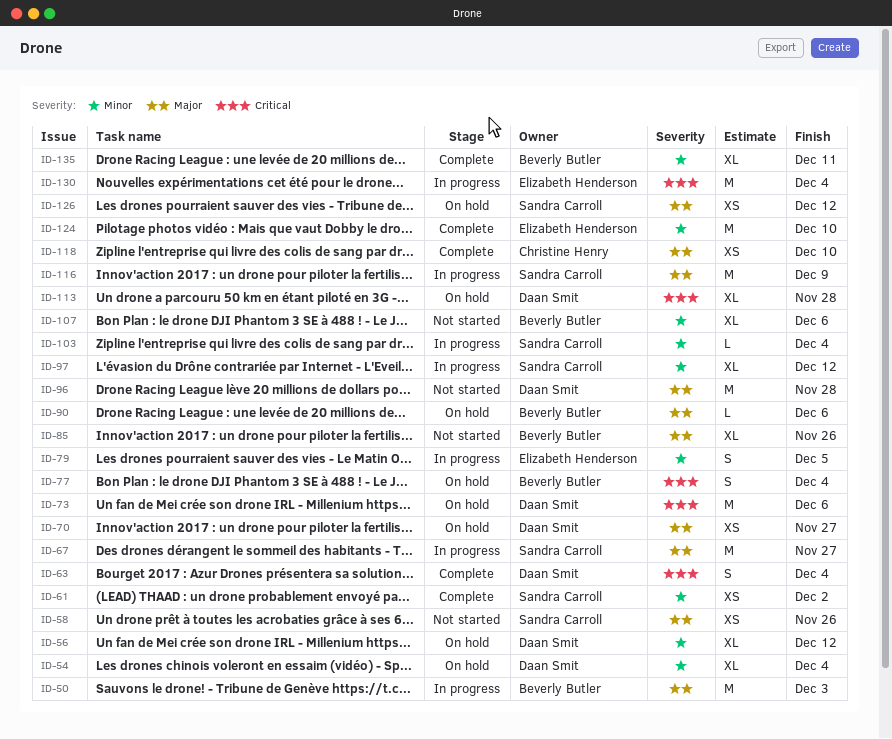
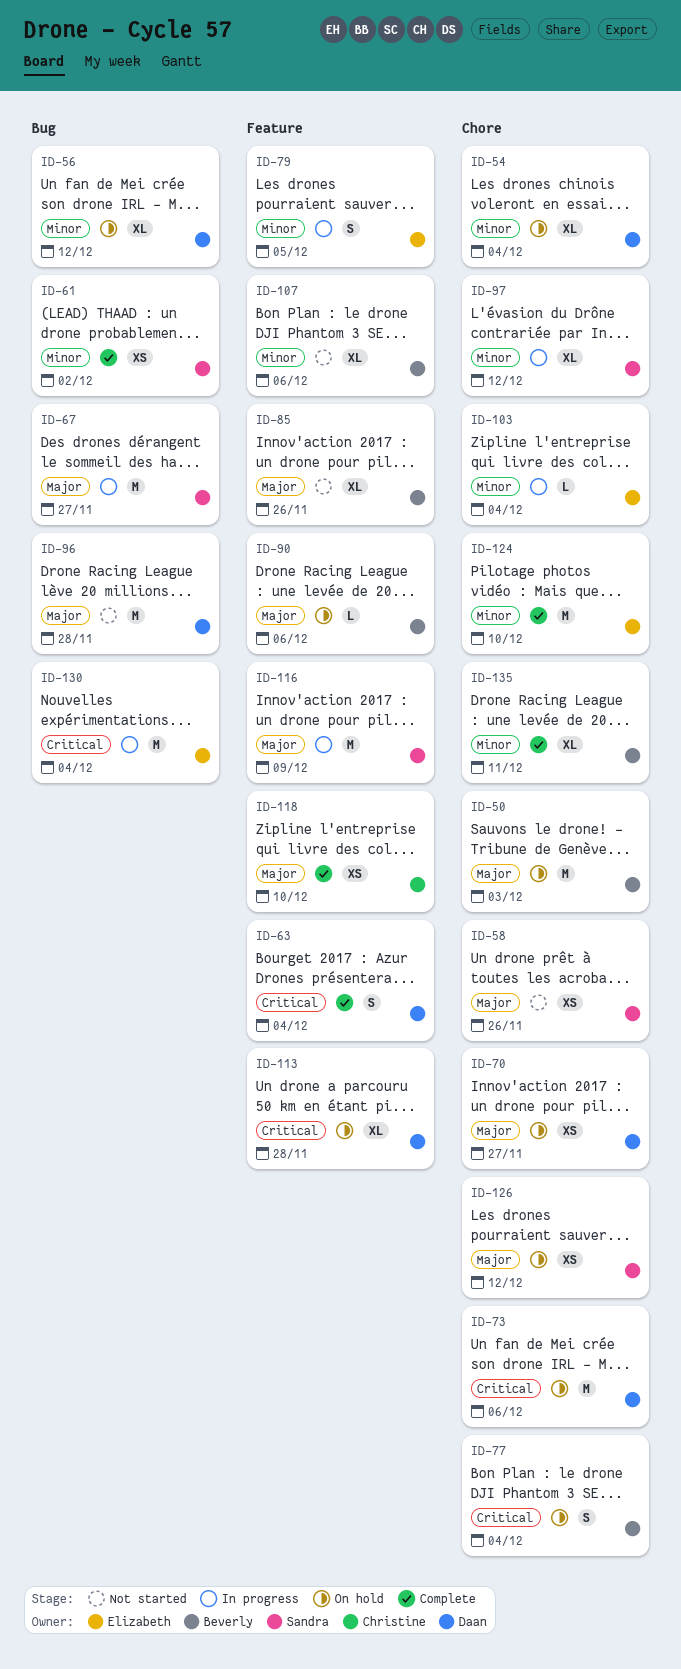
ID-50, status: In progress -> On hold
ID-103, owner: Sandra Carroll -> Elizabeth Henderson

